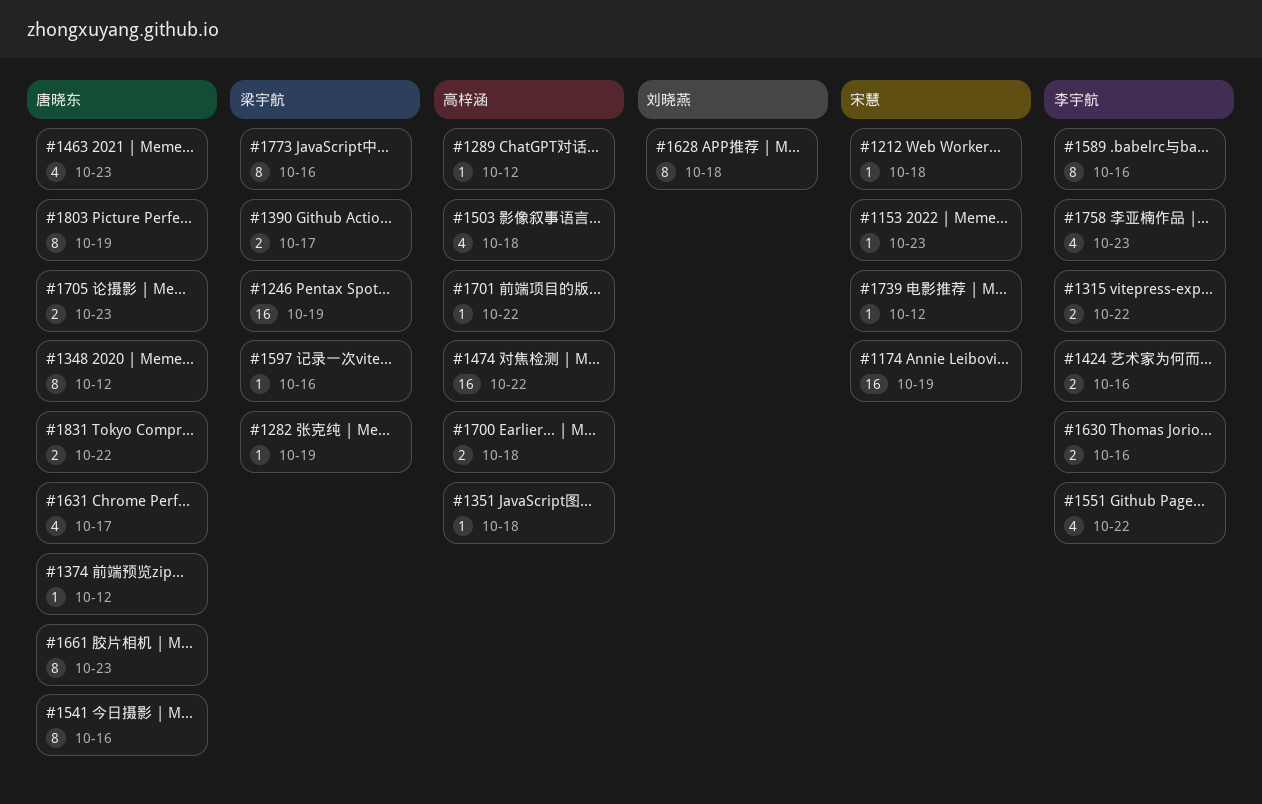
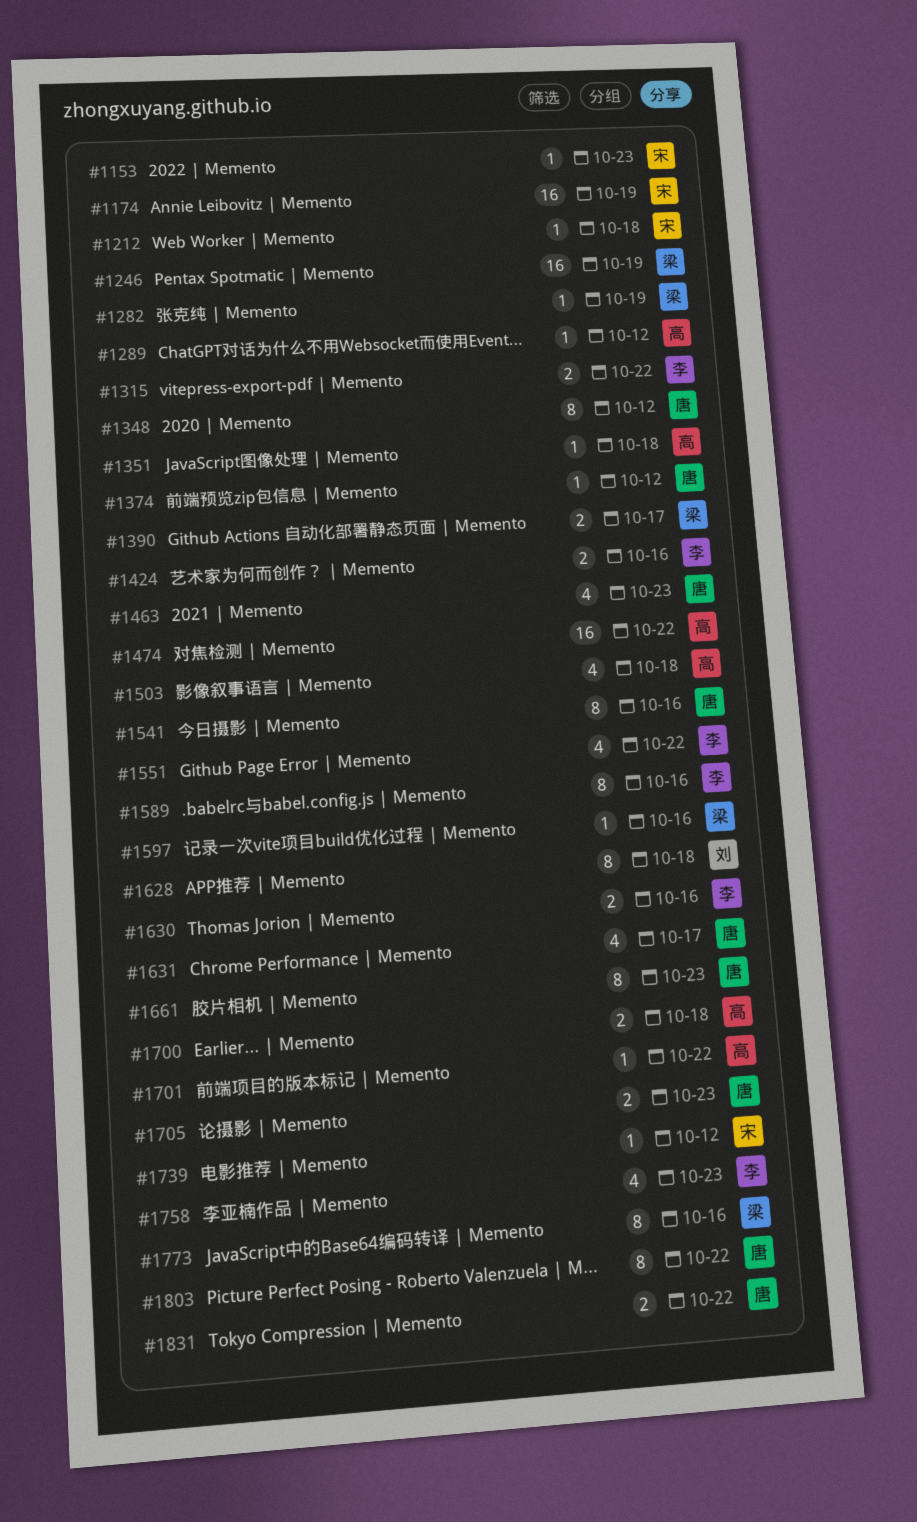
#1803, due: Oct 19 -> Oct 22

